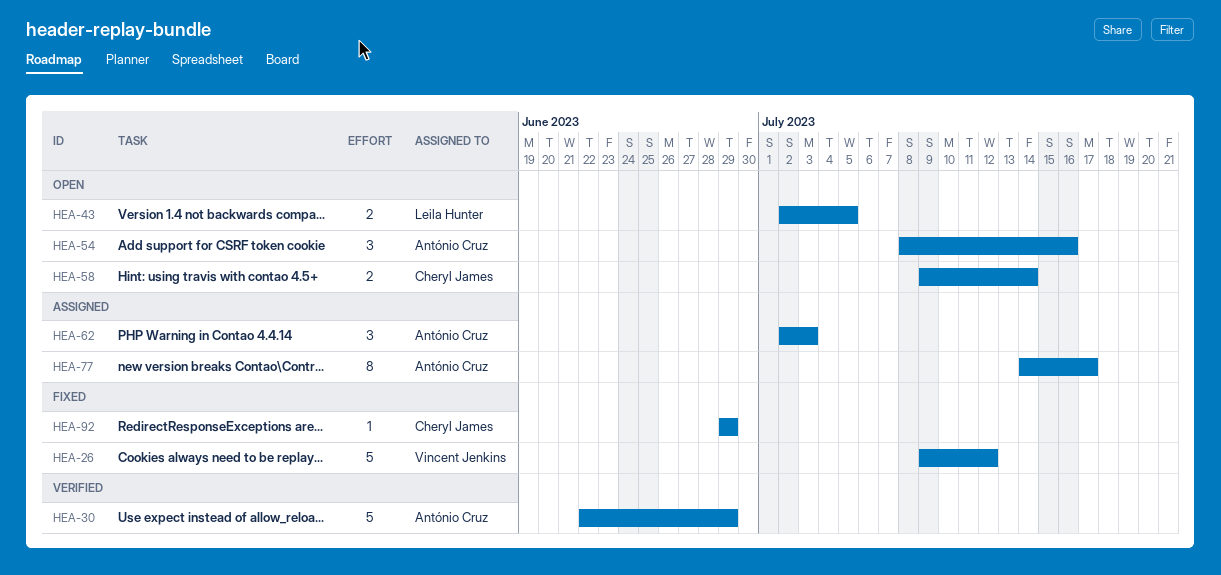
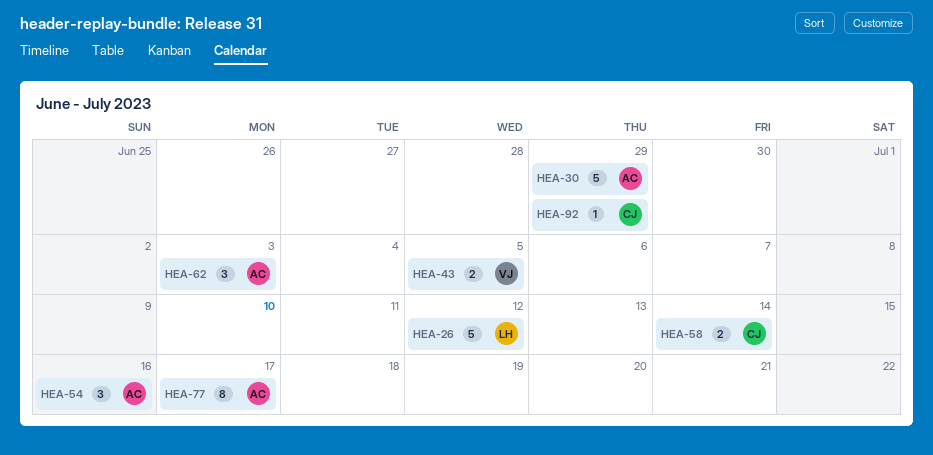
HEA-26, owner: Vincent Jenkins -> Leila Hunter
HEA-43, owner: Leila Hunter -> Vincent Jenkins

